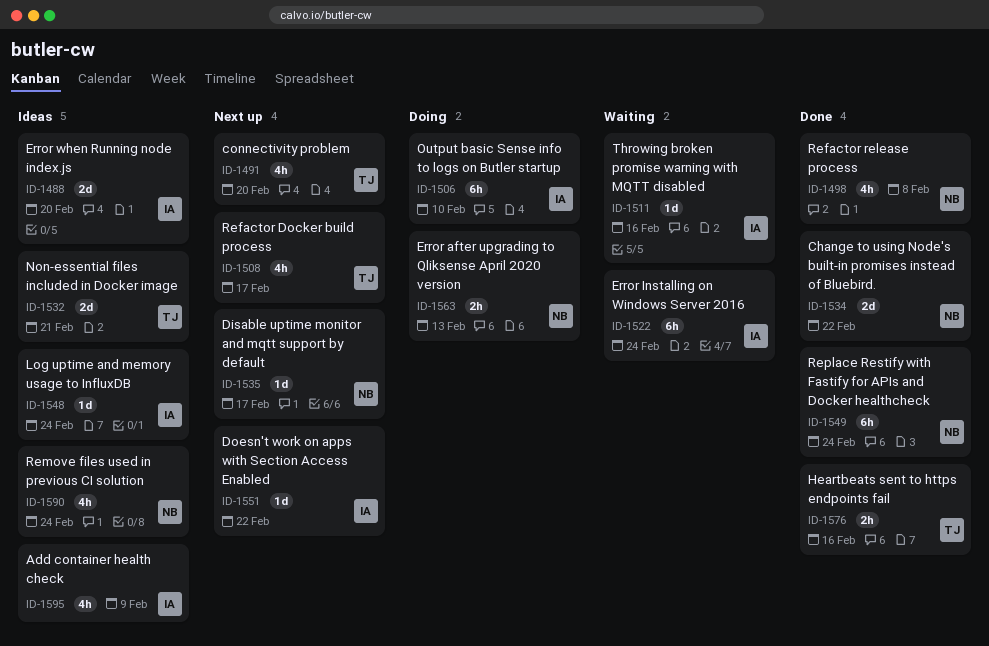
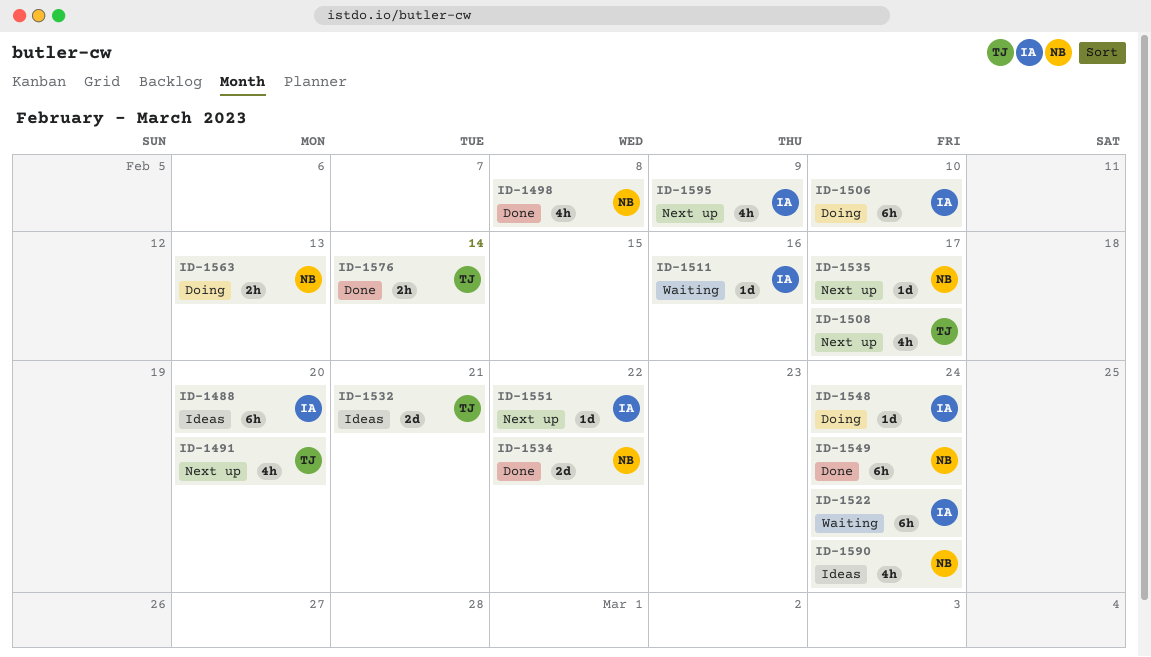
ID-1488, estimate: 2d -> 6h
ID-1548, status: Ideas -> Doing
ID-1576, due: Feb 16 -> Feb 14
ID-1595, status: Ideas -> Next up

